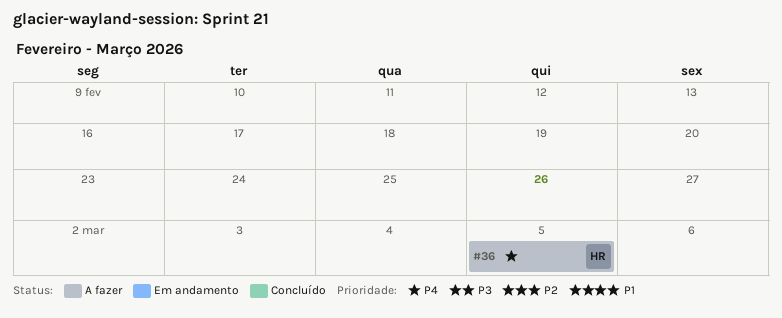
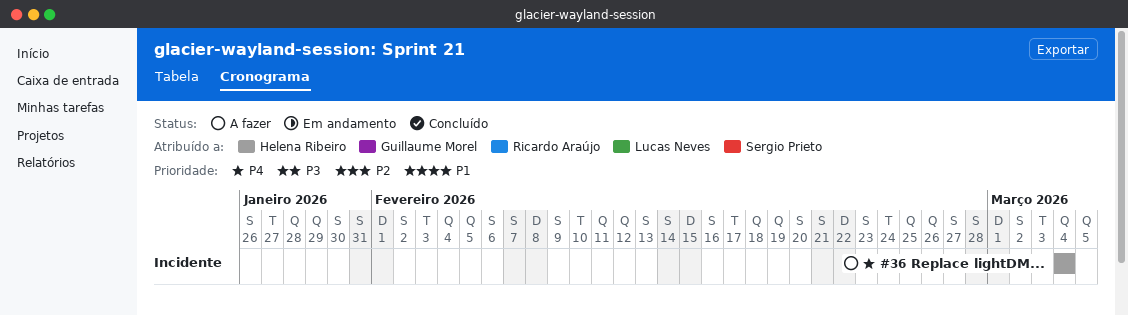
#36, due: Mar 5 -> Mar 4

